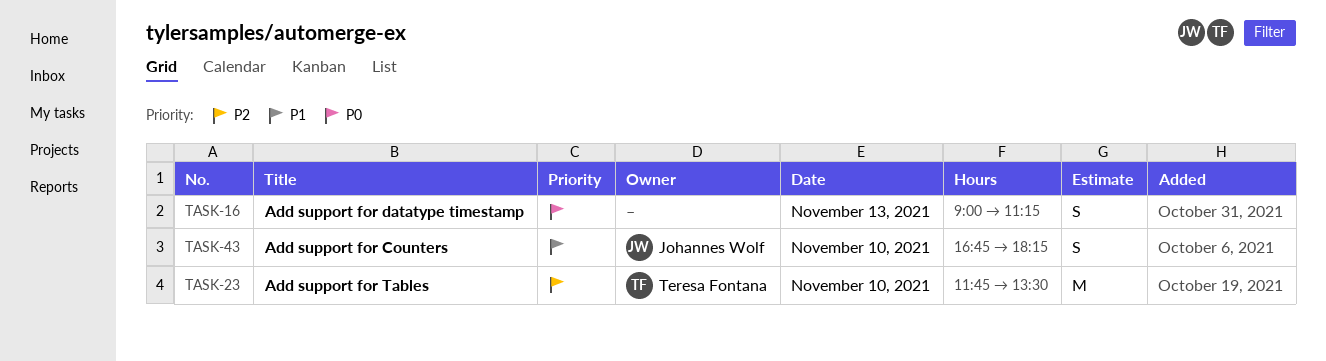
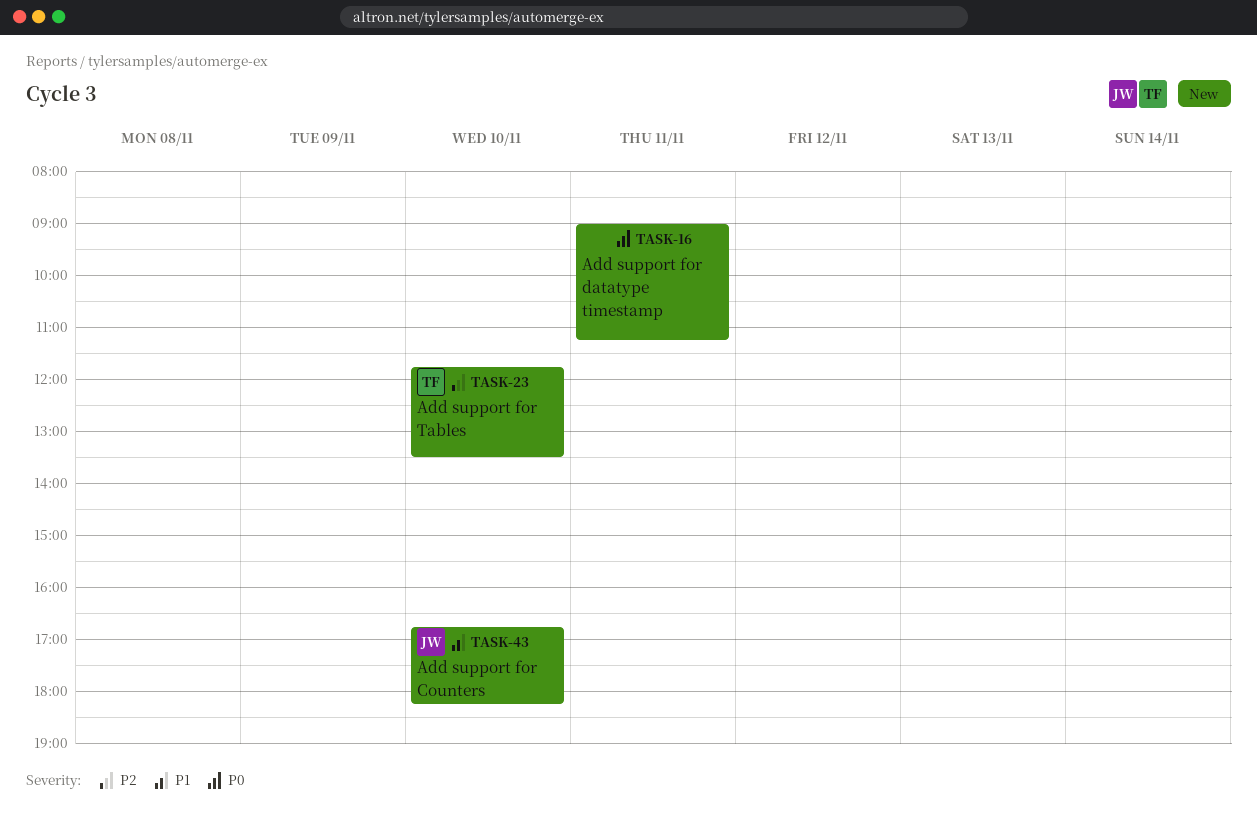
TASK-16, day: Nov 13 -> Nov 11

